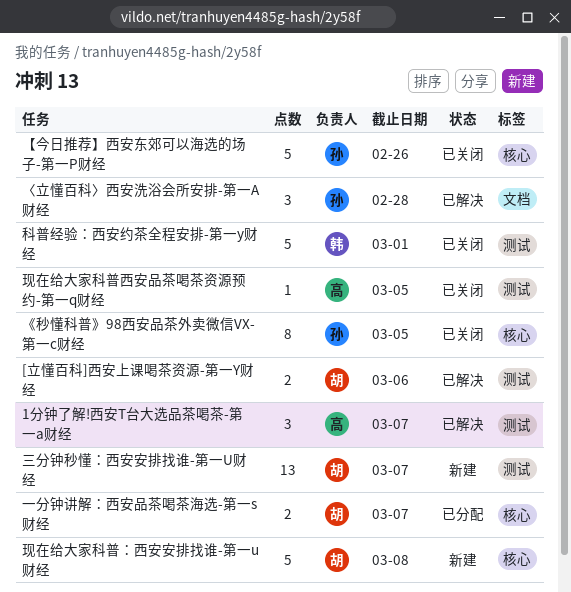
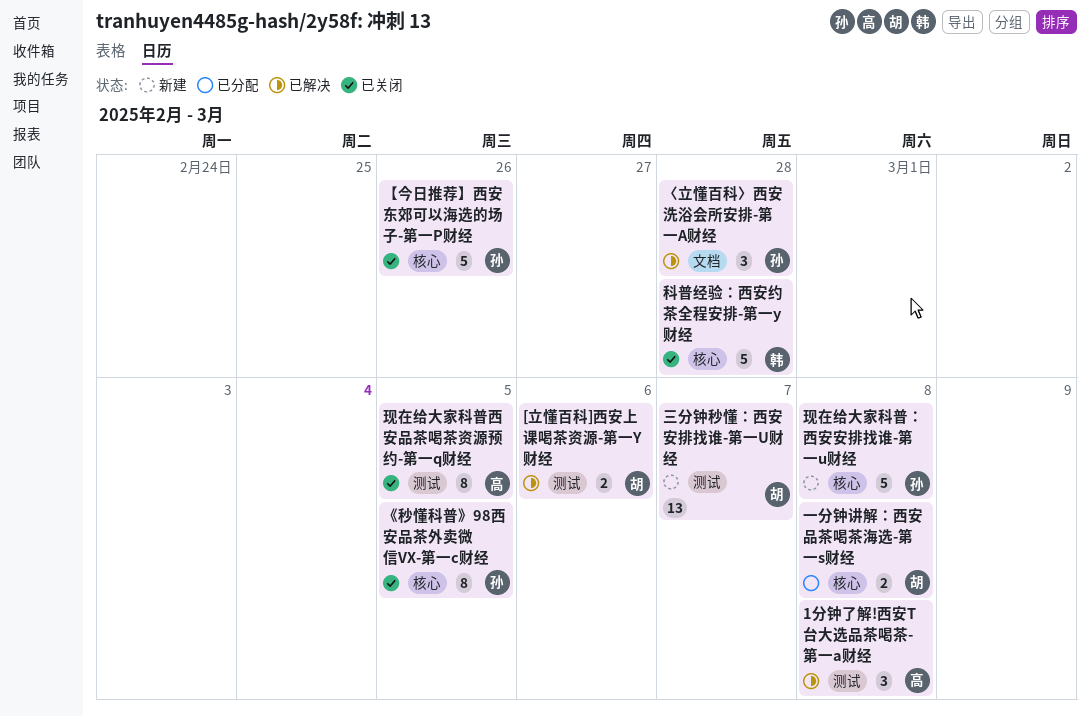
1分钟了解!西安T台大选品茶喝茶-第一a财经, due: Mar 7 -> Mar 8
一分钟讲解：西安品茶喝茶海选-第一s财经, due: Mar 7 -> Mar 8
现在给大家科普西安品茶喝茶资源预约-第一q财经, estimate: 1 -> 8
现在给大家科普：西安安排找谁-第一u财经, owner: 胡 -> 孙
科普经验：西安约茶全程安排-第一y财经, label: 测试 -> 核心
科普经验：西安约茶全程安排-第一y财经, due: Mar 1 -> Feb 28

